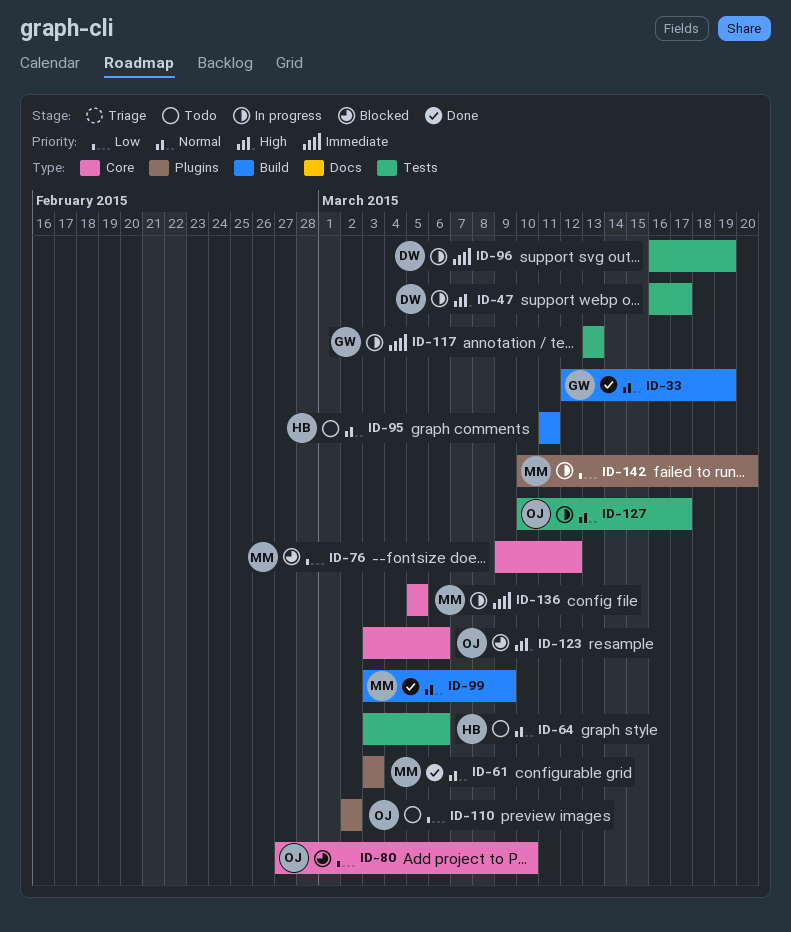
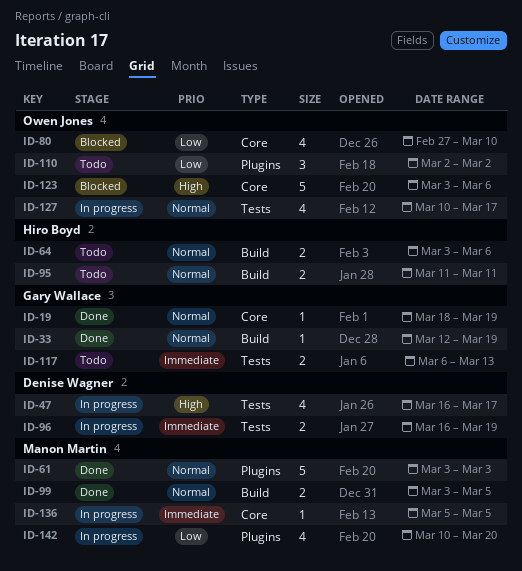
ID-19: none -> present
ID-64, label: Tests -> Build
ID-76: present -> none
ID-99, due: Mar 9 -> Mar 5
ID-117, status: In progress -> Todo
ID-117, start: Mar 13 -> Mar 6

